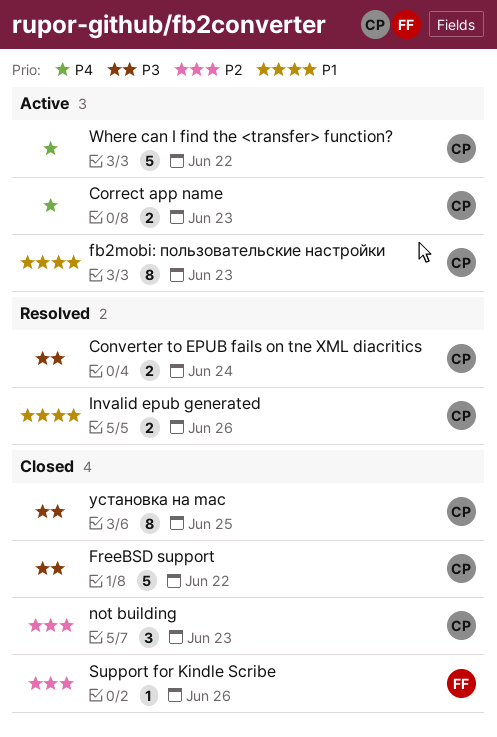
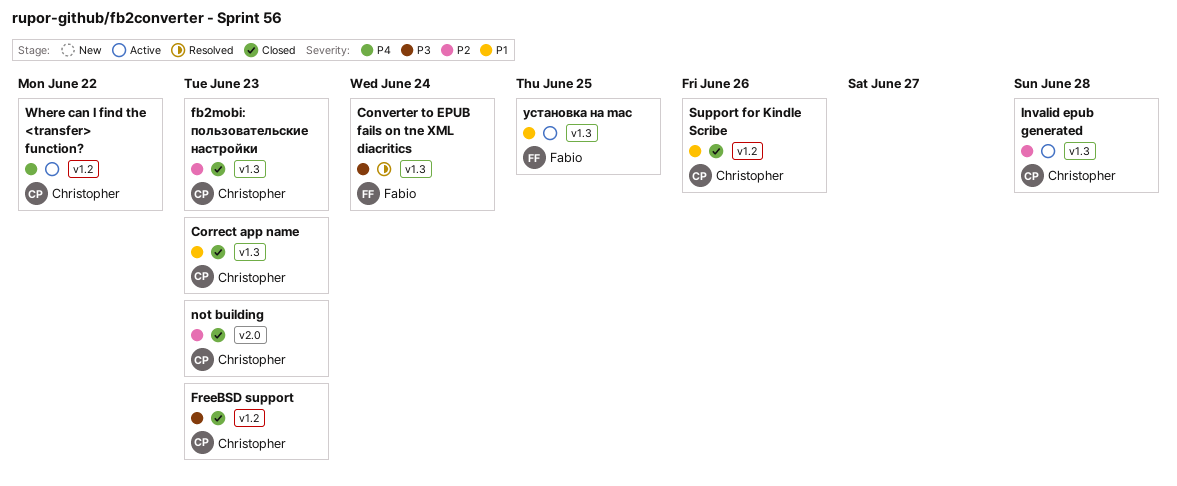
Converter to EPUB fails on tne XML diacritics, owner: Christopher -> Fabio
Correct app name, status: Active -> Closed
Correct app name, priority: P4 -> P1
fb2mobi: пользовательские настройки, status: Active -> Closed
fb2mobi: пользовательские настройки, priority: P1 -> P2
FreeBSD support, due: Jun 22 -> Jun 23
Invalid epub generated, status: Resolved -> Active
Invalid epub generated, priority: P1 -> P2
Invalid epub generated, due: Jun 26 -> Jun 28
Support for Kindle Scribe, owner: Fabio -> Christopher
Support for Kindle Scribe, priority: P2 -> P1
установка на mac, status: Closed -> Active
установка на mac, owner: Christopher -> Fabio
установка на mac, priority: P3 -> P1

